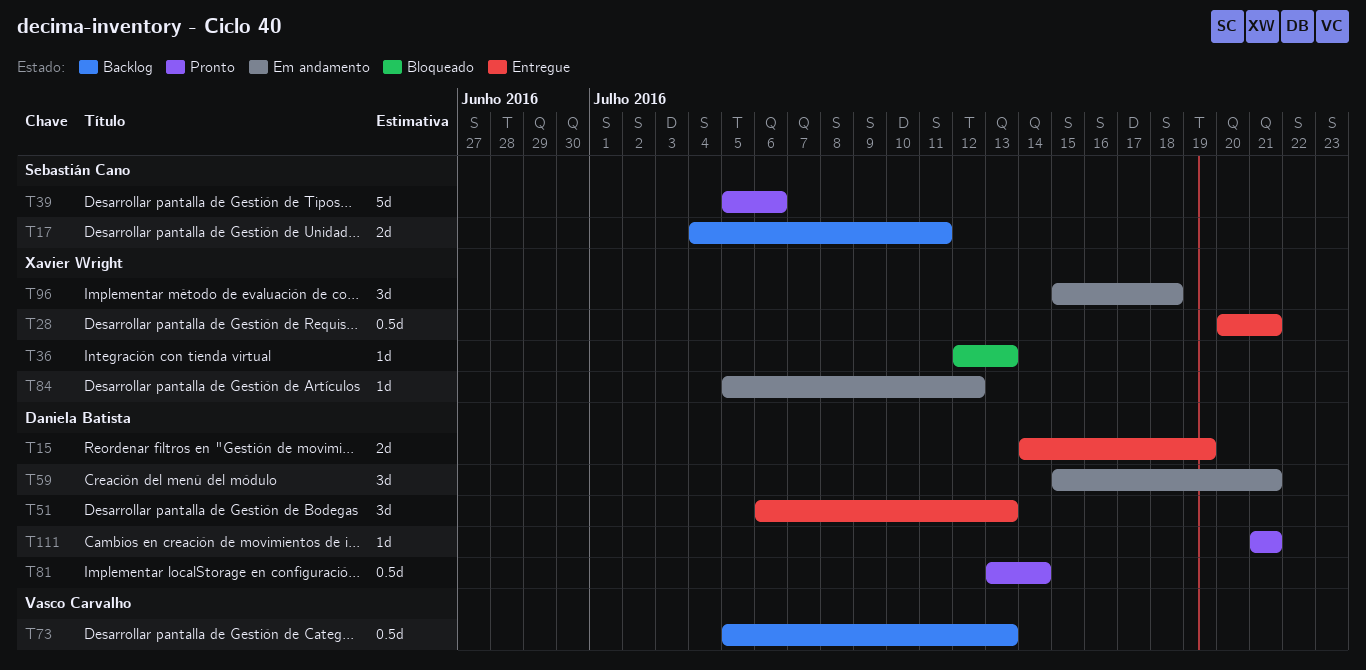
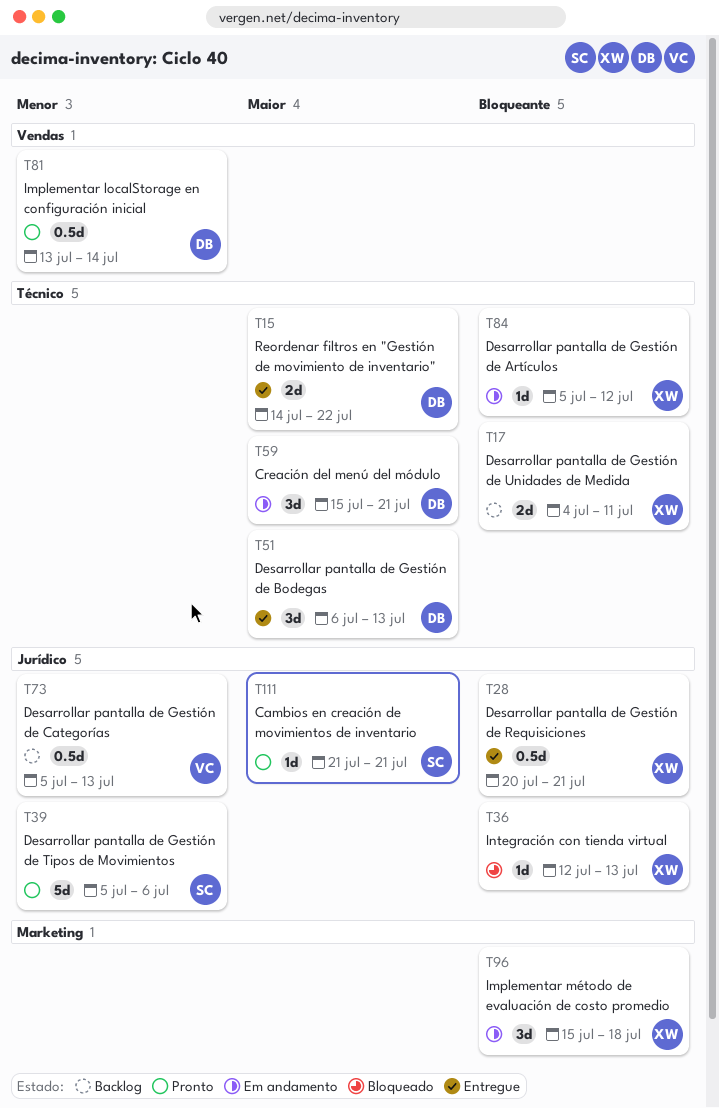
T15, due: Jul 19 -> Jul 22
T17, owner: Sebastián Cano -> Xavier Wright
T111, owner: Daniela Batista -> Sebastián Cano

